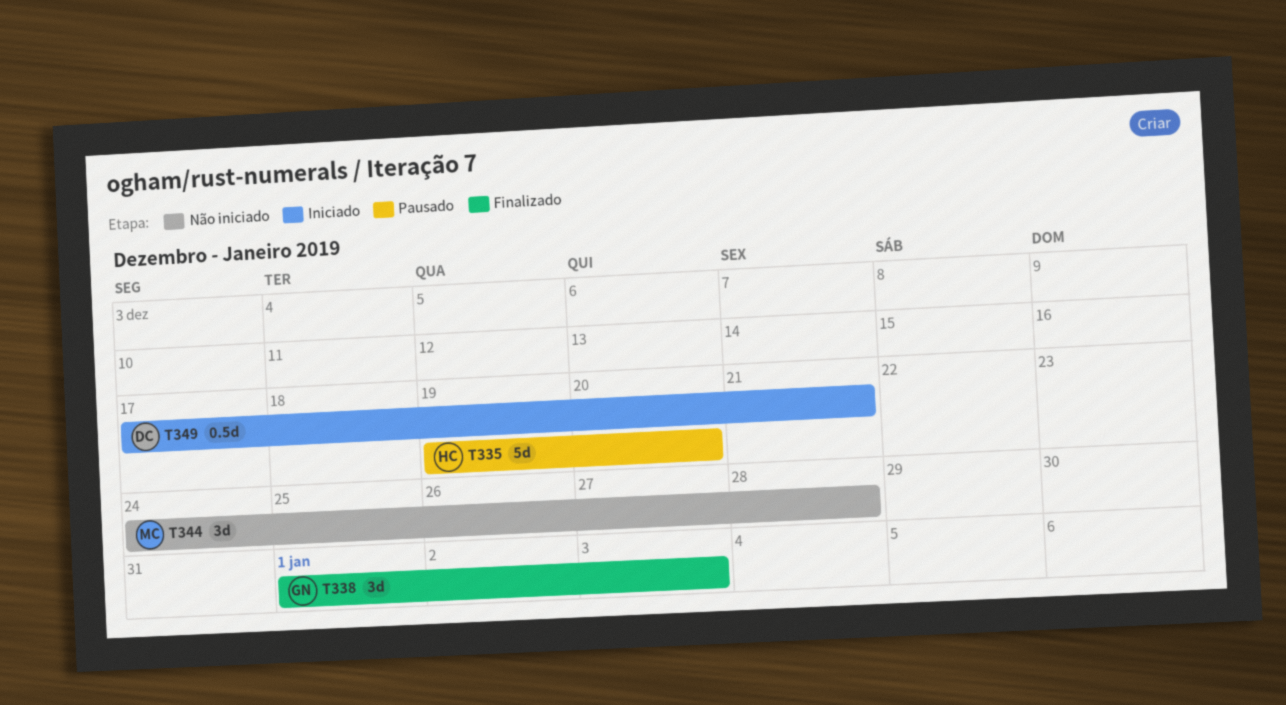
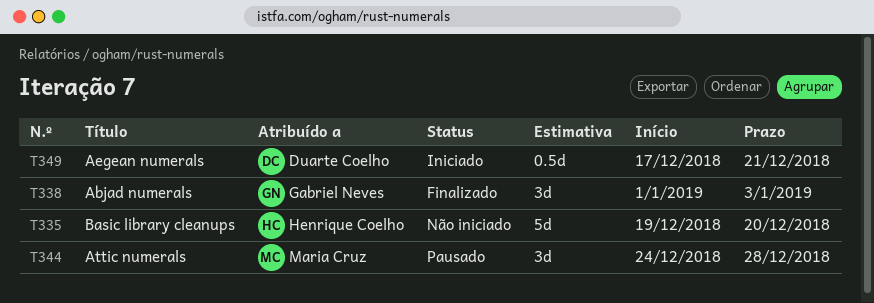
T335, status: Pausado -> Não iniciado
T344, status: Não iniciado -> Pausado

